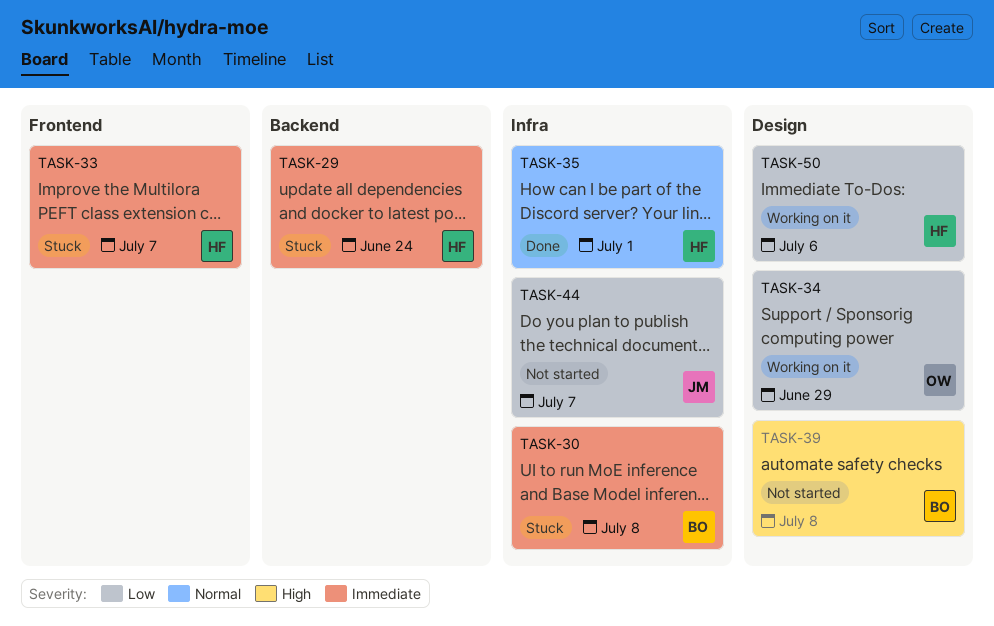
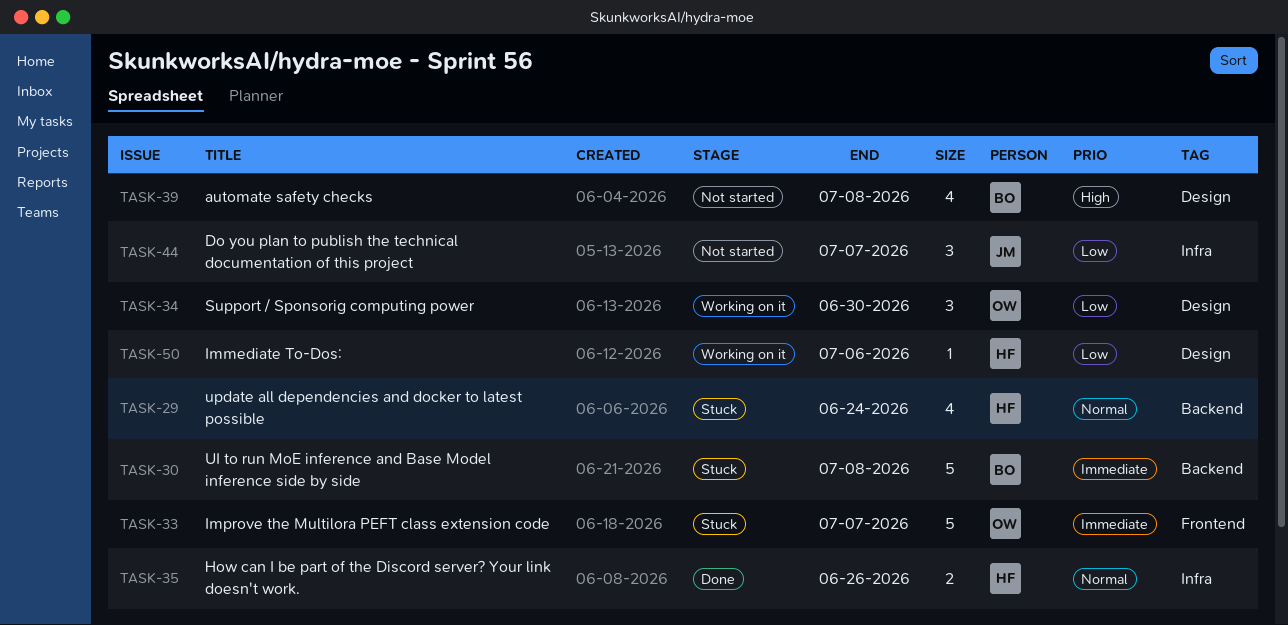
TASK-29, priority: Immediate -> Normal
TASK-30, label: Infra -> Backend
TASK-33, owner: HF -> OW
TASK-34, due: Jun 29 -> Jun 30
TASK-35, due: Jul 1 -> Jun 26

